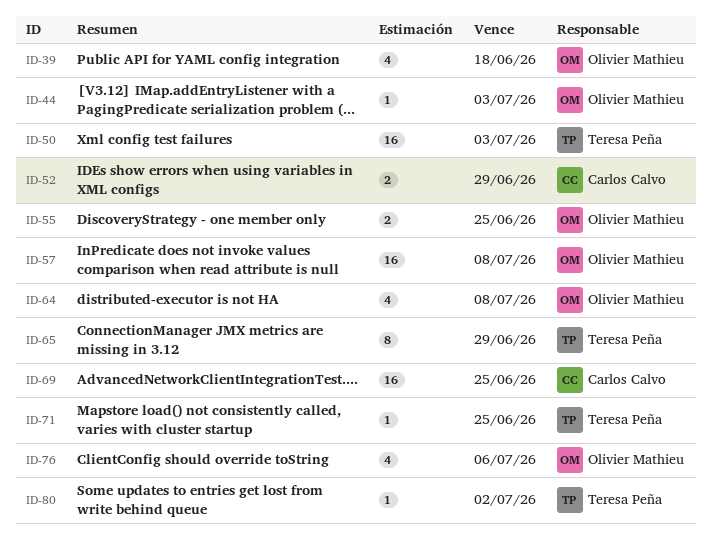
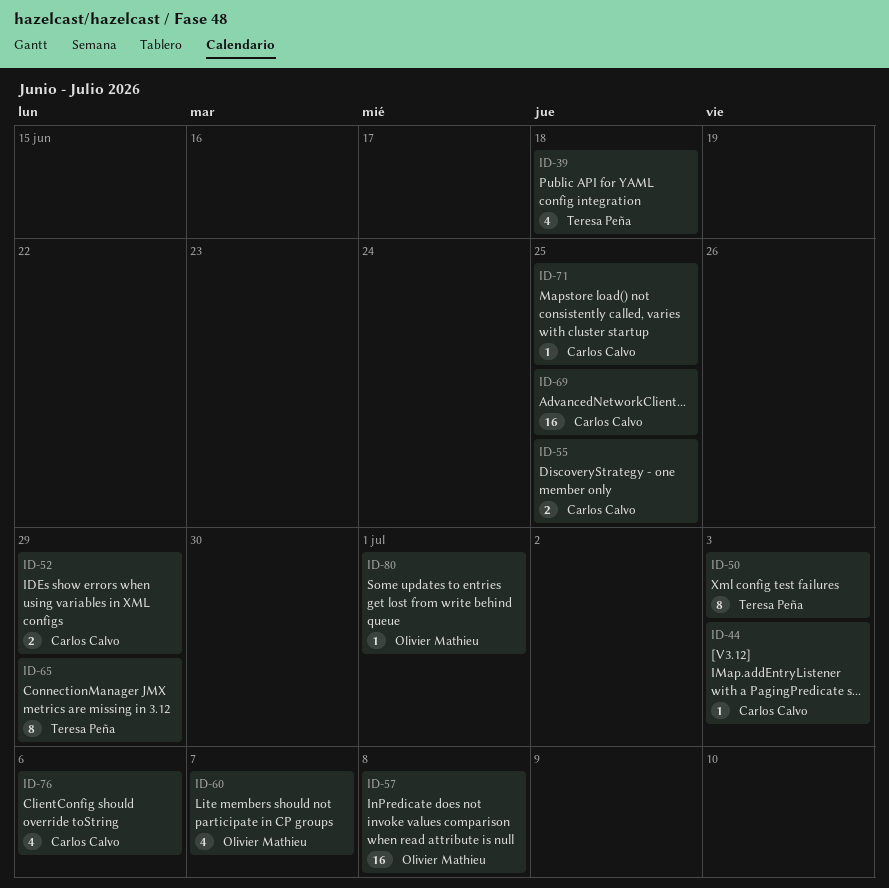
ID-39, owner: Olivier Mathieu -> Teresa Peña
ID-44, owner: Olivier Mathieu -> Carlos Calvo
ID-50, estimate: 16 -> 8
ID-55, owner: Olivier Mathieu -> Carlos Calvo
ID-60: none -> present
ID-64: present -> none
ID-71, owner: Teresa Peña -> Carlos Calvo
ID-76, owner: Olivier Mathieu -> Carlos Calvo
ID-80, owner: Teresa Peña -> Olivier Mathieu
ID-80, due: Jul 2 -> Jul 1

